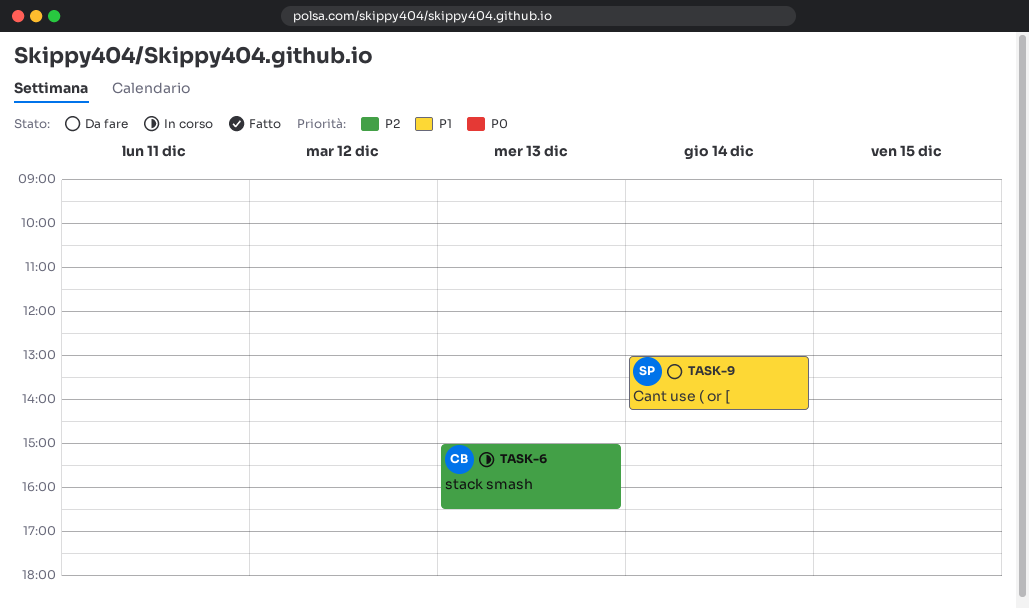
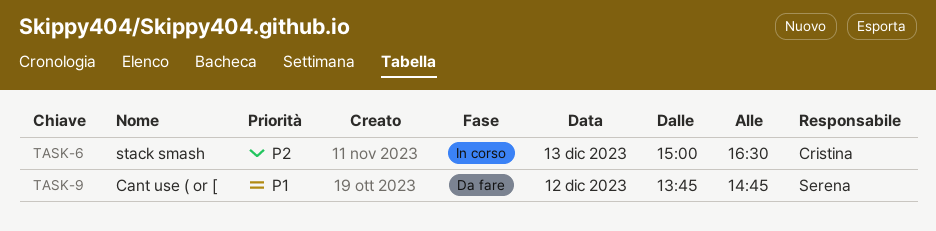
TASK-9, day: Dec 14 -> Dec 12
TASK-9, begins: 13:00 -> 13:45
TASK-9, ends: 14:15 -> 14:45

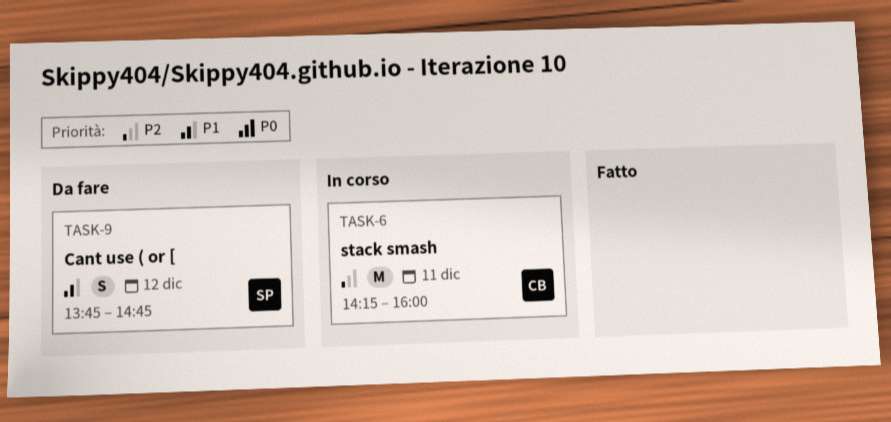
TASK-6, day: Dec 13 -> Dec 11
TASK-6, begins: 15:00 -> 14:15
TASK-6, ends: 16:30 -> 16:00

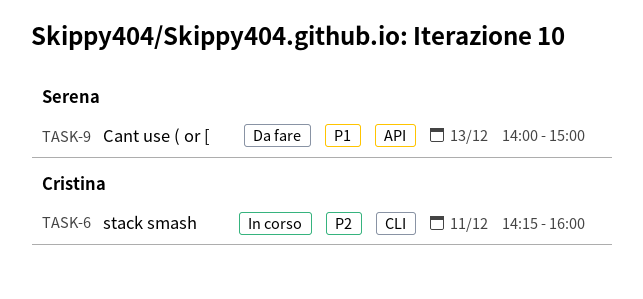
TASK-9, day: Dec 12 -> Dec 13
TASK-9, begins: 13:45 -> 14:00
TASK-9, ends: 14:45 -> 15:00

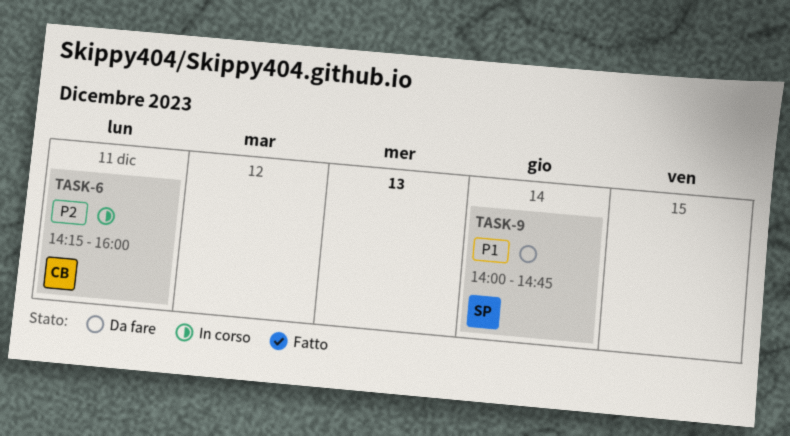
TASK-9, day: Dec 13 -> Dec 14
TASK-9, ends: 15:00 -> 14:45

